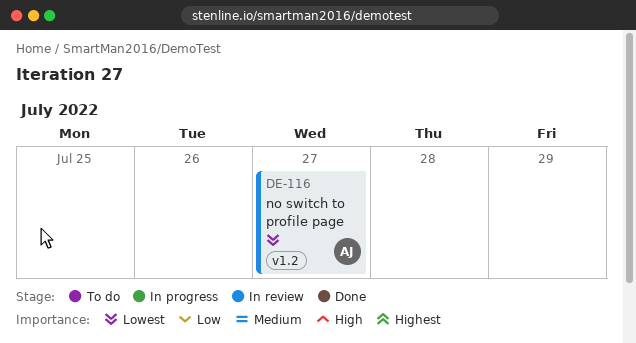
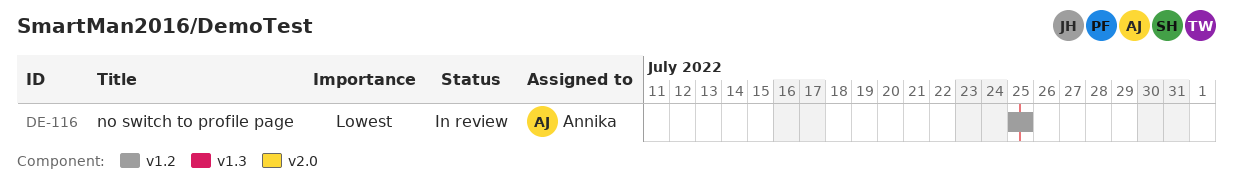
DE-116, due: Jul 27 -> Jul 25

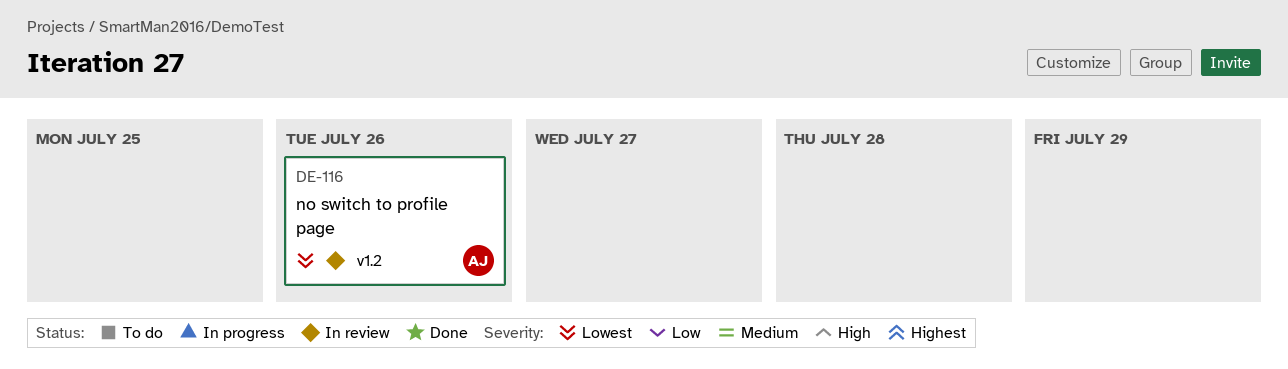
DE-116, due: Jul 25 -> Jul 26

